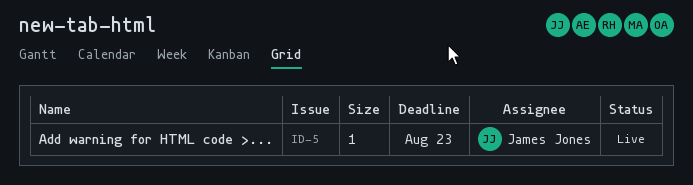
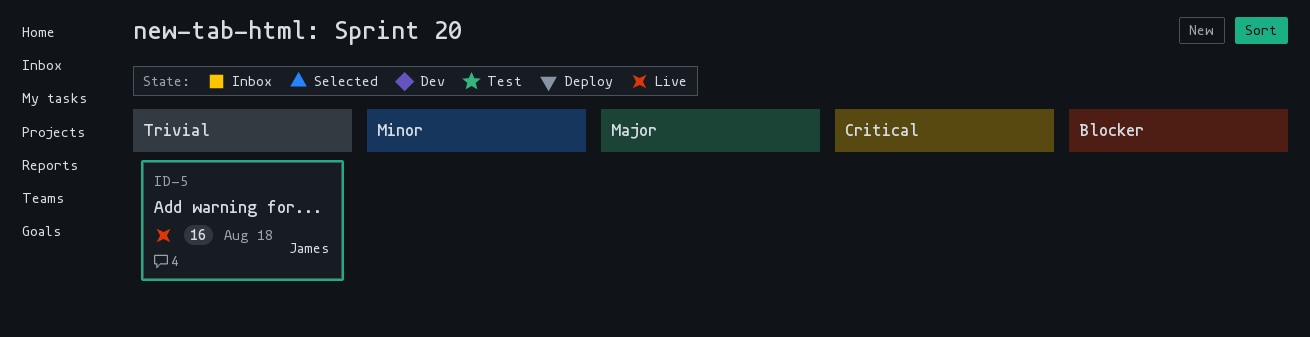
ID-5, estimate: 1 -> 16
ID-5, due: Aug 23 -> Aug 18

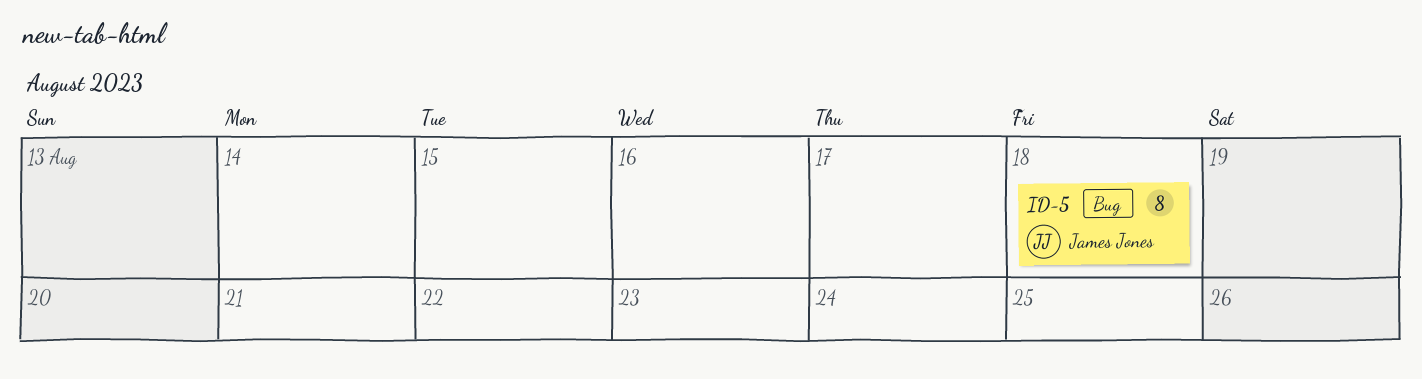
ID-5, estimate: 16 -> 8

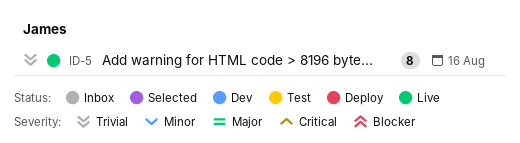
ID-5, due: Aug 18 -> Aug 16

